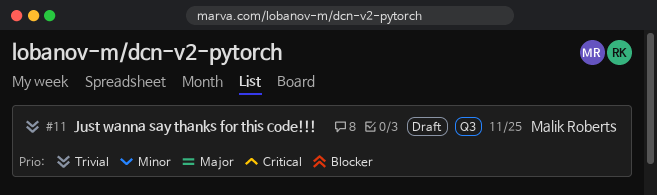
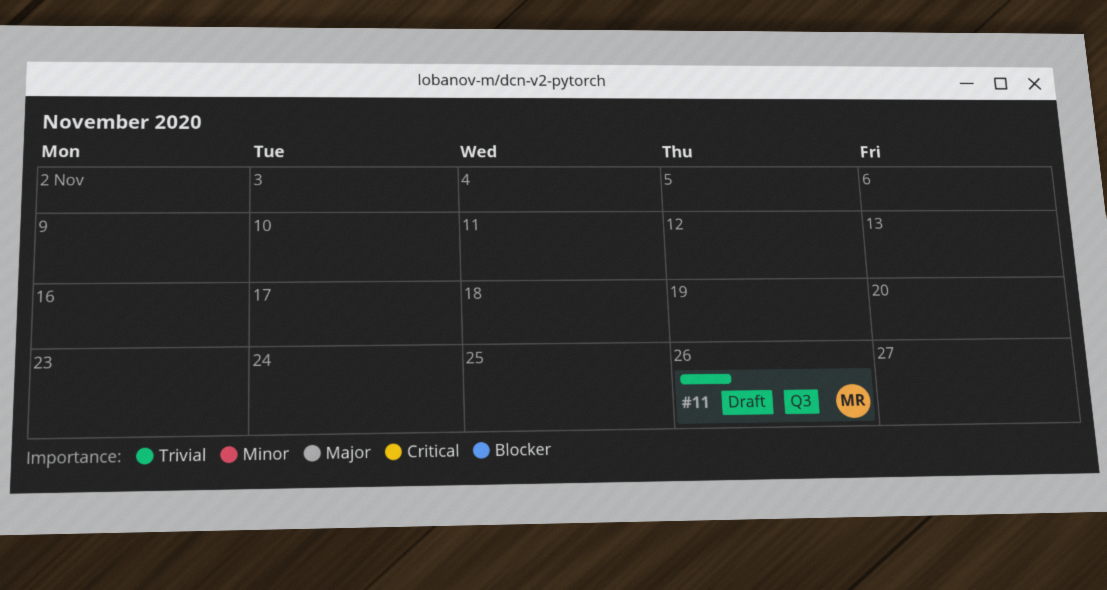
#11, due: Nov 25 -> Nov 26

